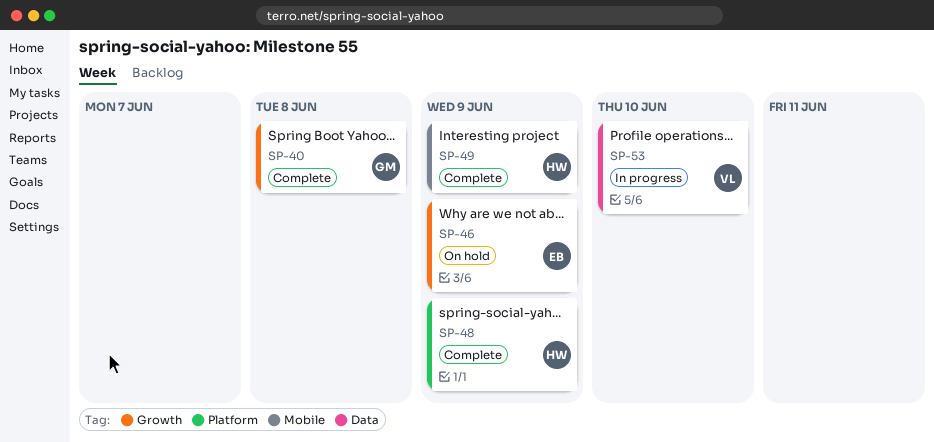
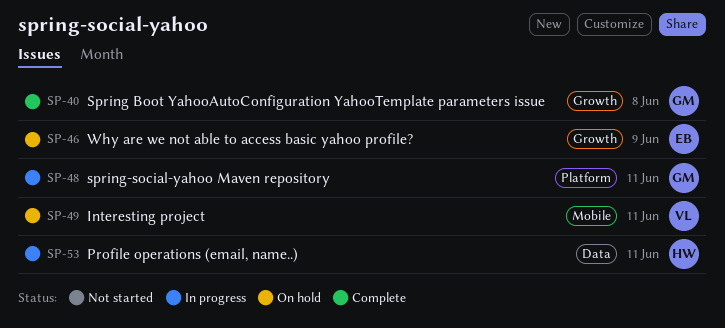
SP-48, status: Complete -> In progress
SP-48, owner: HW -> GM
SP-48, due: Jun 9 -> Jun 11
SP-49, status: Complete -> On hold
SP-49, owner: HW -> VL
SP-49, due: Jun 9 -> Jun 11
SP-53, owner: VL -> HW
SP-53, due: Jun 10 -> Jun 11

